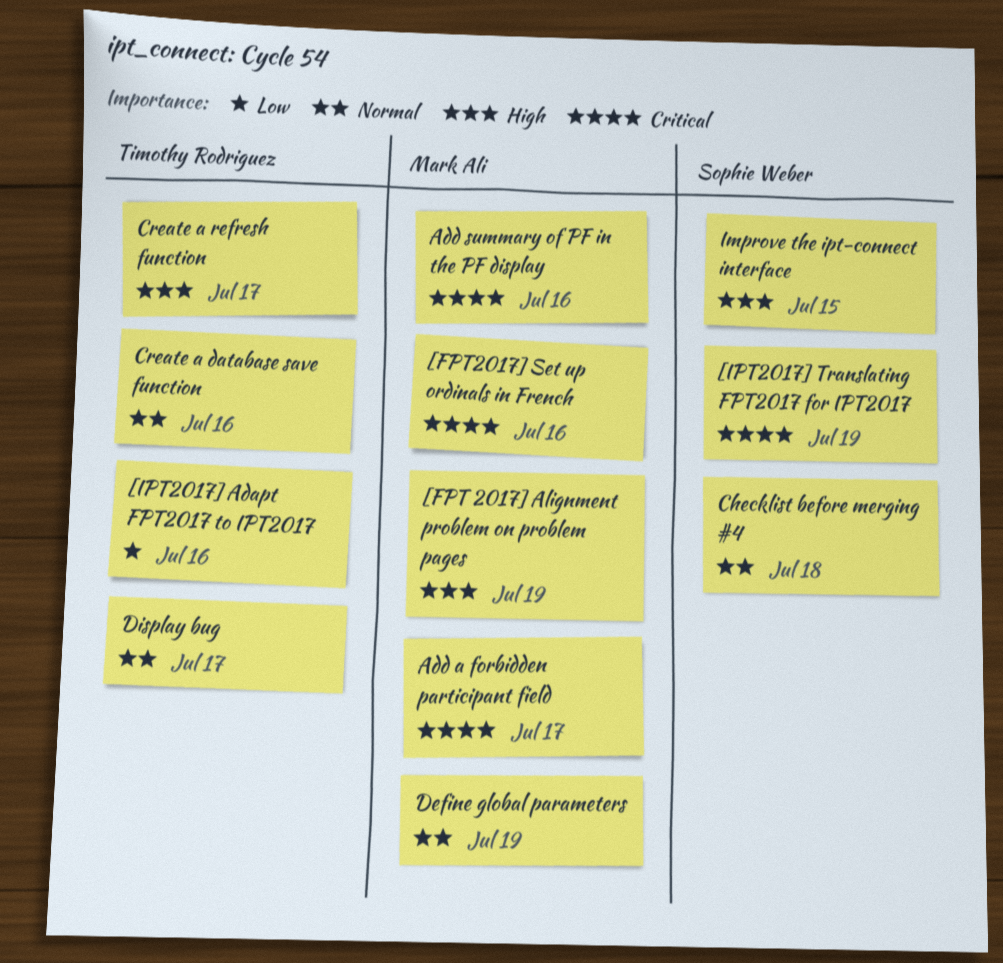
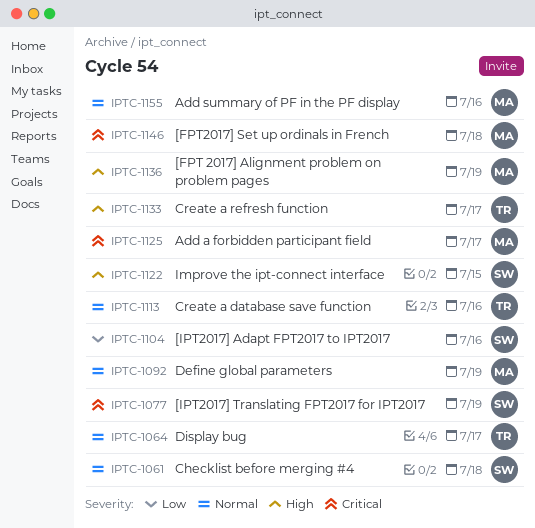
[FPT2017] Set up ordinals in French, due: Jul 16 -> Jul 18
[IPT2017] Adapt FPT2017 to IPT2017, owner: Timothy Rodriguez -> Sophie Weber
Add summary of PF in the PF display, priority: Critical -> Normal

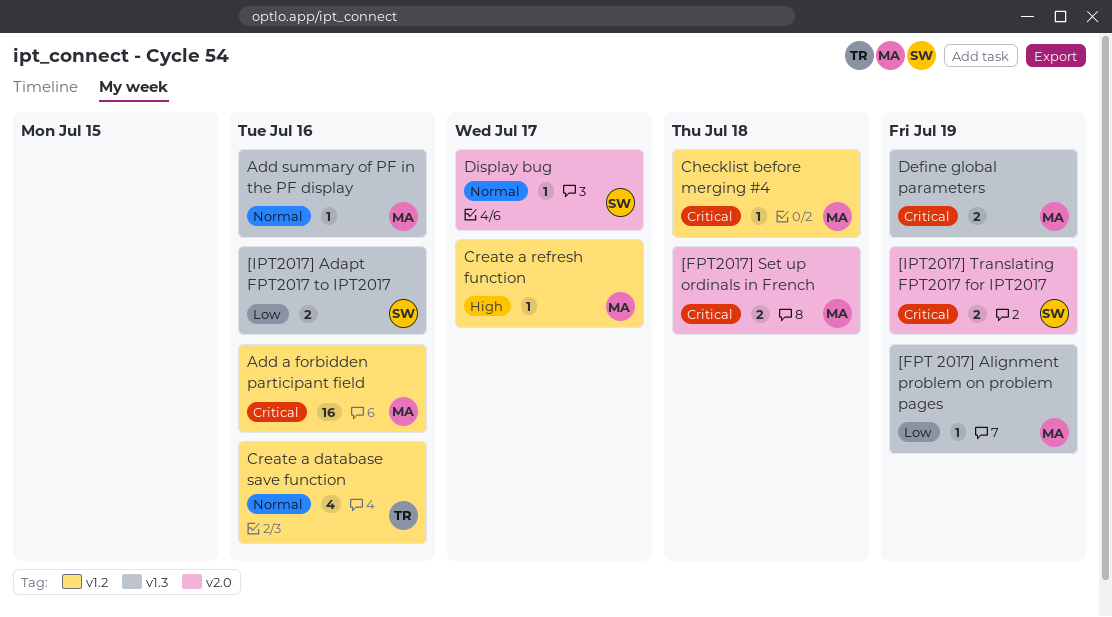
[FPT 2017] Alignment problem on problem pages, priority: High -> Low
Add a forbidden participant field, due: Jul 17 -> Jul 16
Checklist before merging #4, owner: SW -> MA
Checklist before merging #4, priority: Normal -> Critical
Create a refresh function, owner: TR -> MA
Define global parameters, priority: Normal -> Critical
Display bug, owner: TR -> SW
Improve the ipt-connect interface: present -> none

